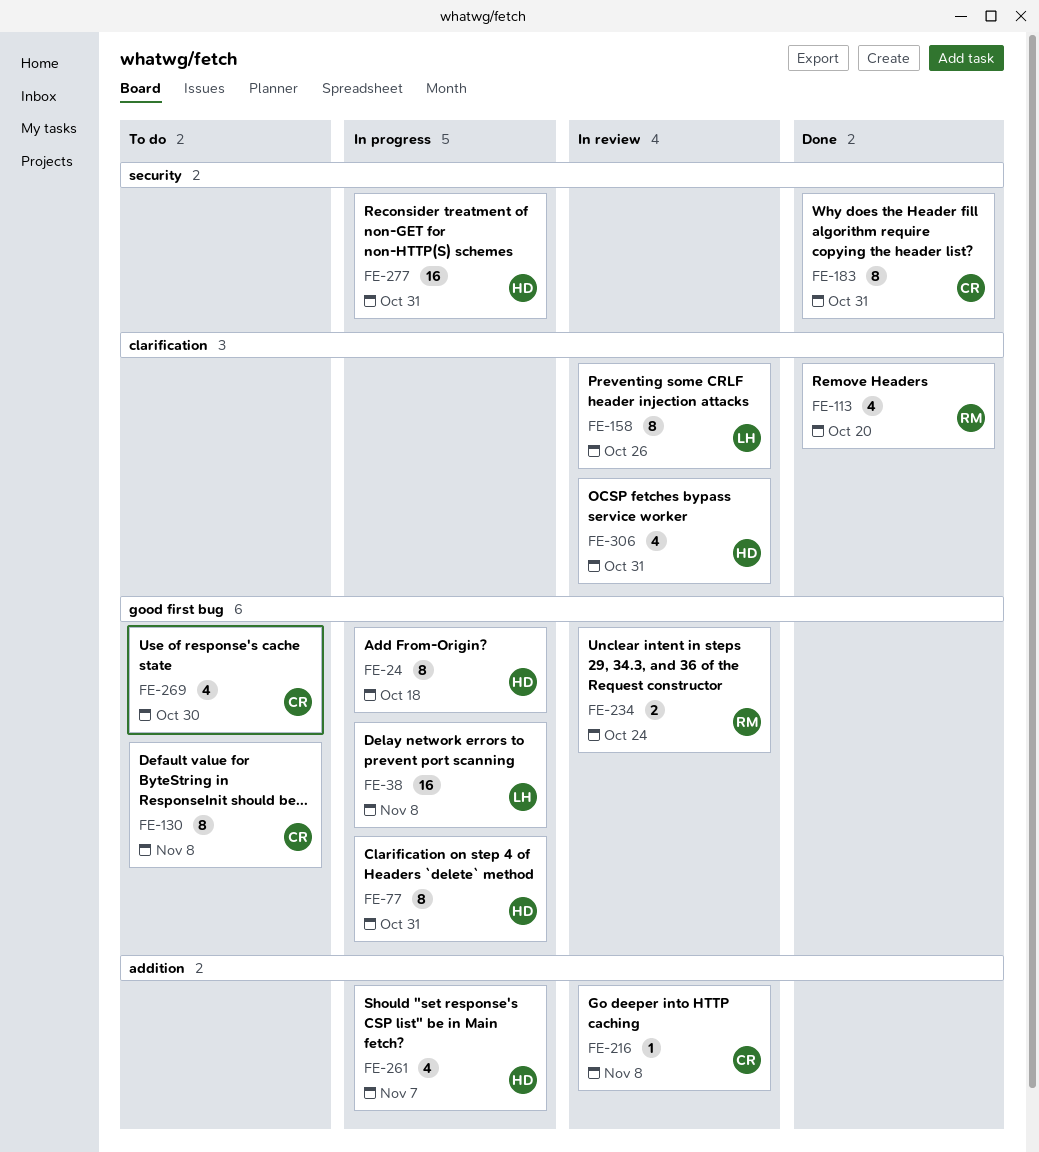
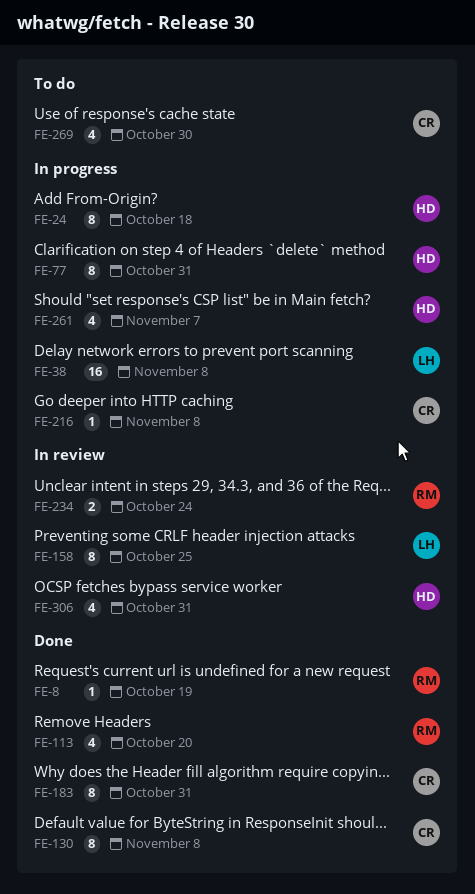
FE-8: none -> present
FE-130, status: To do -> Done
FE-158, due: Oct 26 -> Oct 25
FE-216, status: In review -> In progress
FE-277: present -> none

